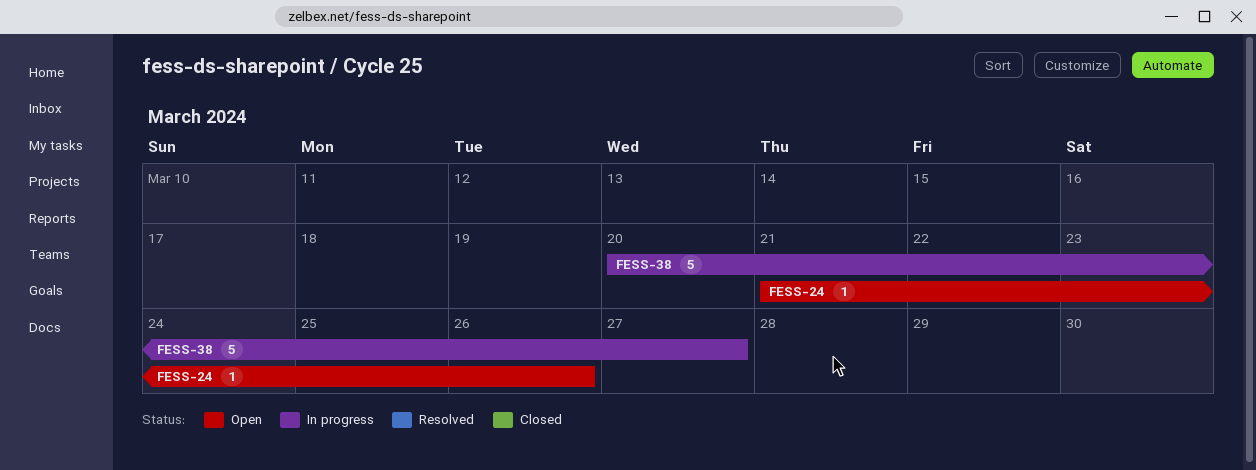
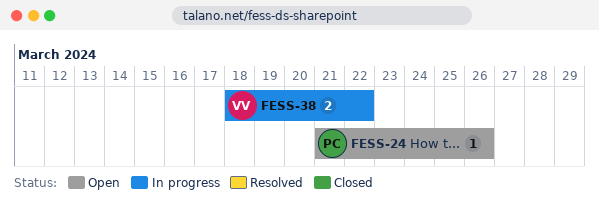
FESS-38, estimate: 5 -> 2
FESS-38, start: Mar 20 -> Mar 18
FESS-38, due: Mar 27 -> Mar 22

